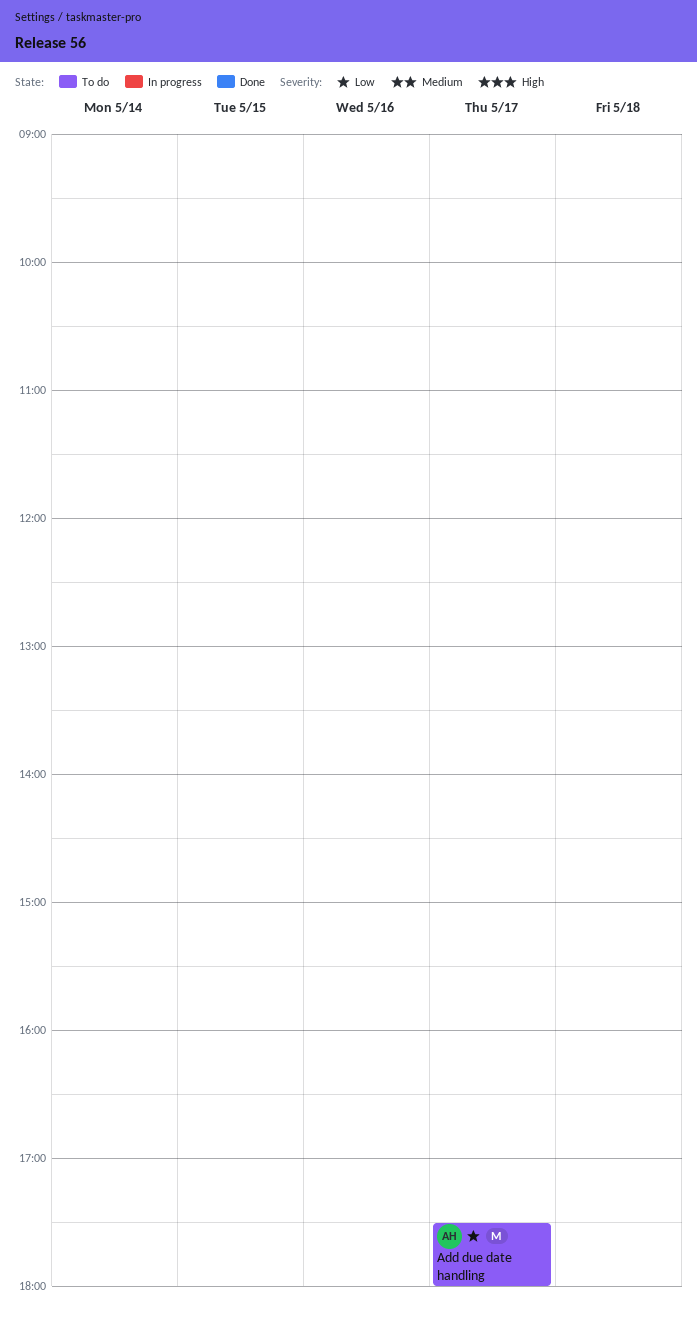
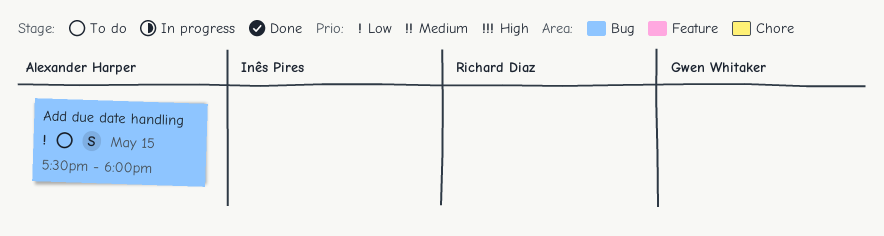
Add due date handling, estimate: M -> S
Add due date handling, day: May 17 -> May 15

